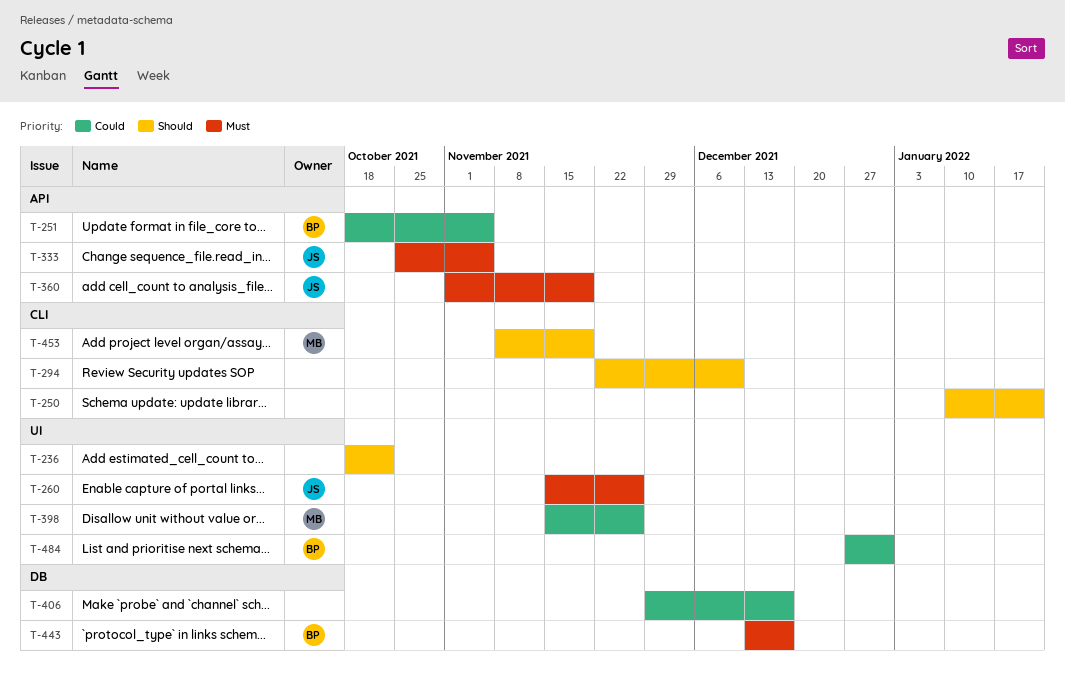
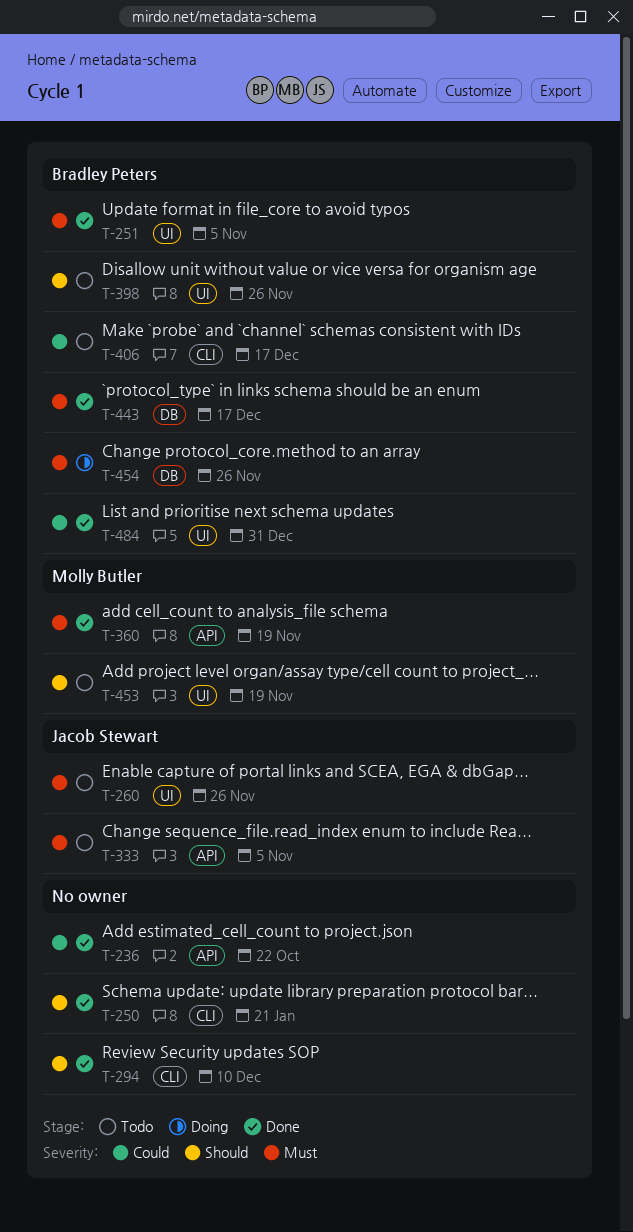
T-236, priority: Should -> Could
T-236, label: UI -> API
T-251, priority: Could -> Must
T-251, label: API -> UI
T-360, owner: Jacob Stewart -> Molly Butler
T-398, owner: Molly Butler -> Bradley Peters
T-398, priority: Could -> Should
T-406, owner: none -> Bradley Peters
T-406, label: DB -> CLI
T-453, label: CLI -> UI
T-454: none -> present

